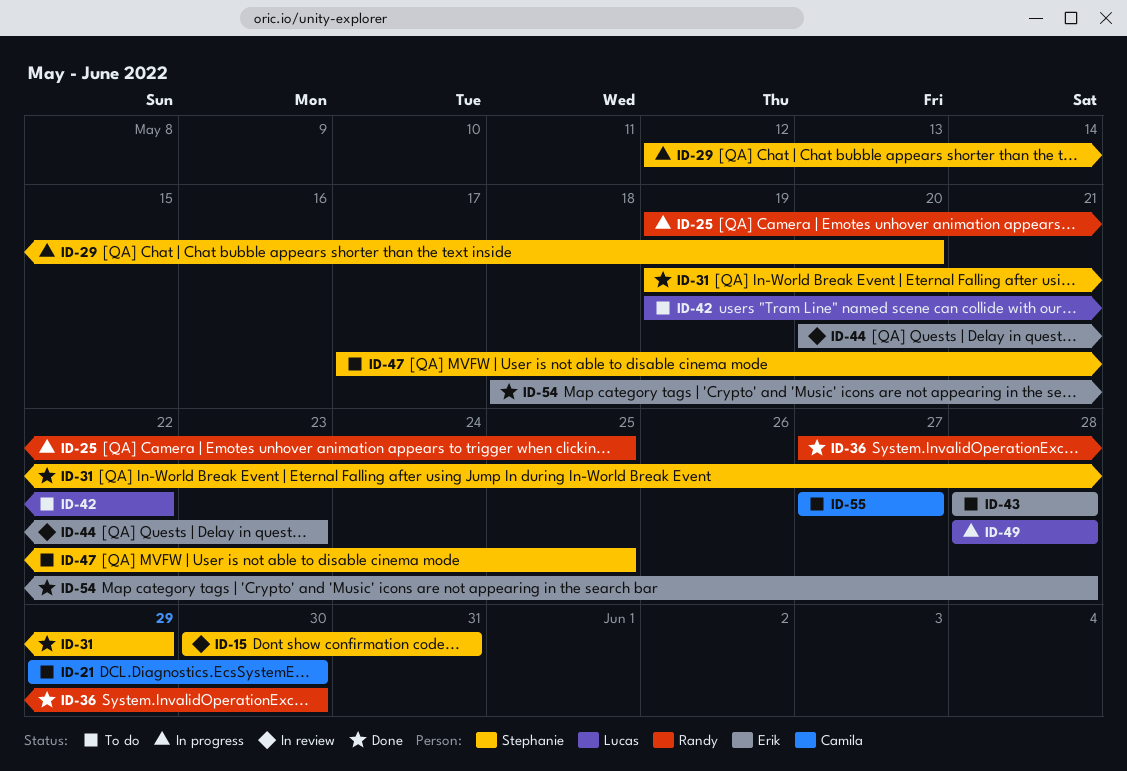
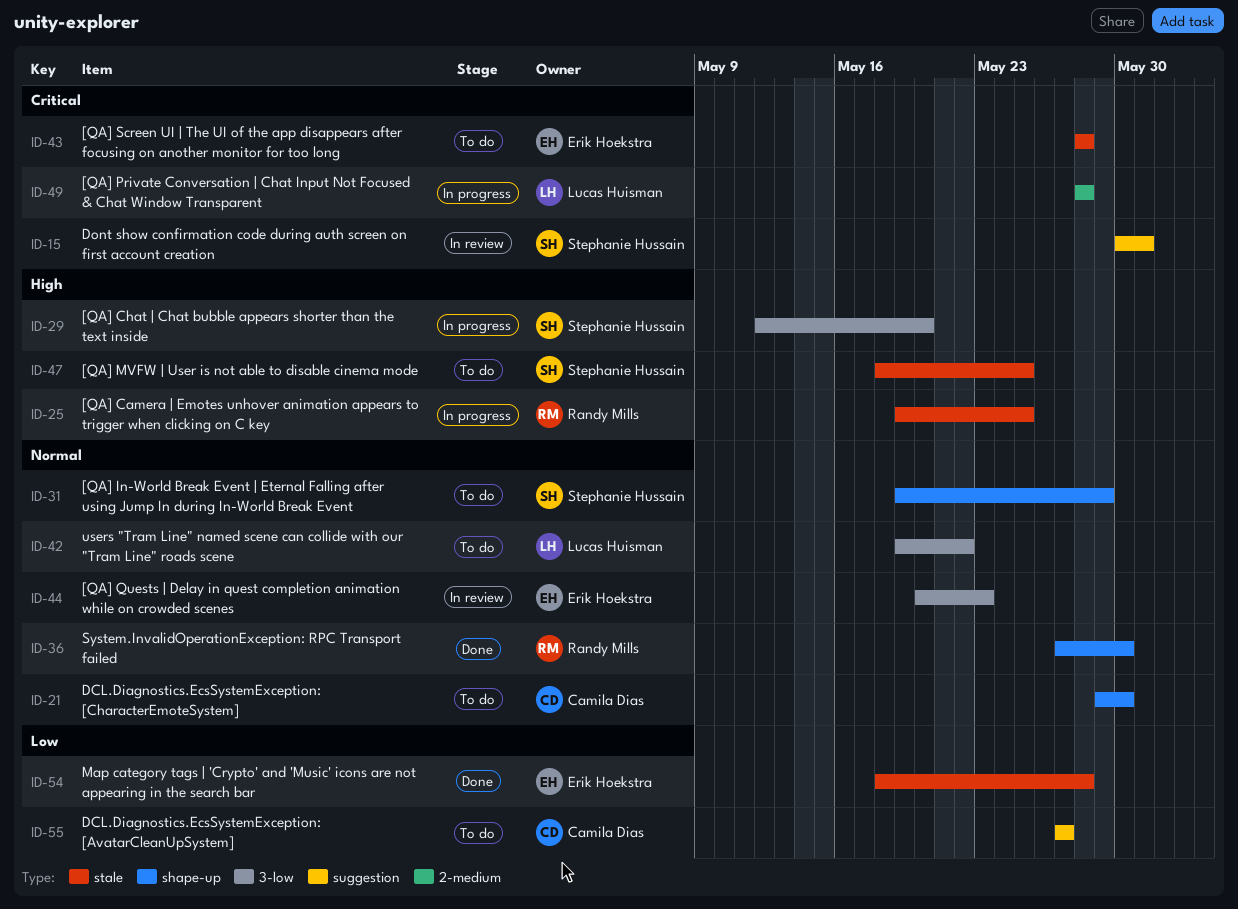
ID-31, status: Done -> To do
ID-47, start: May 17 -> May 18

